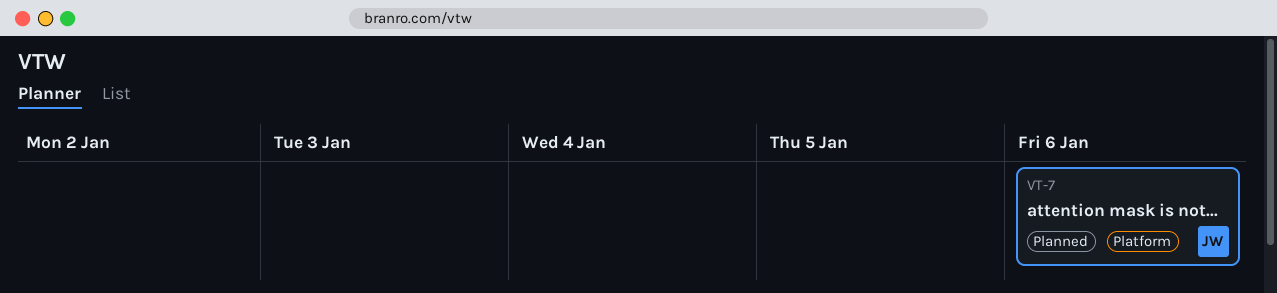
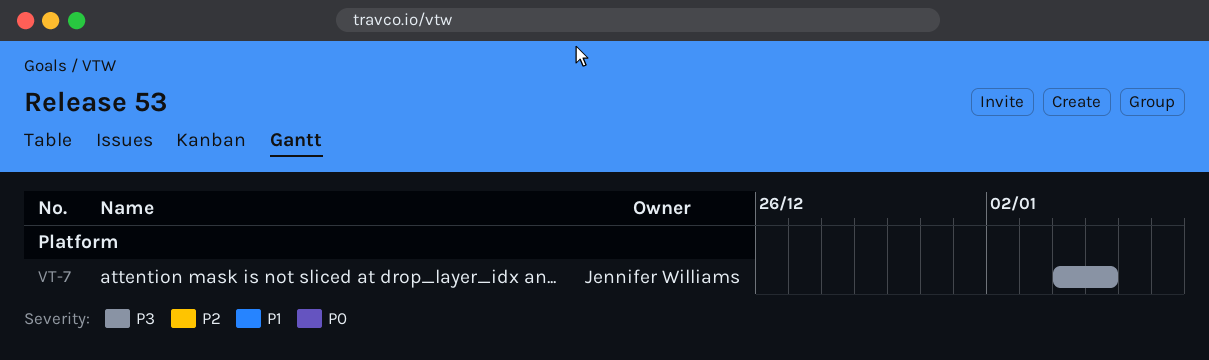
VT-7, due: Jan 6 -> Jan 5

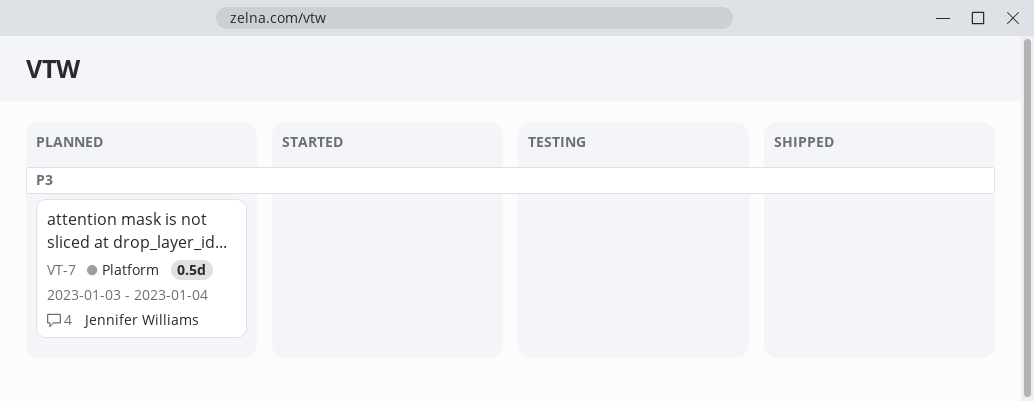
VT-7, start: Jan 4 -> Jan 3
VT-7, due: Jan 5 -> Jan 4

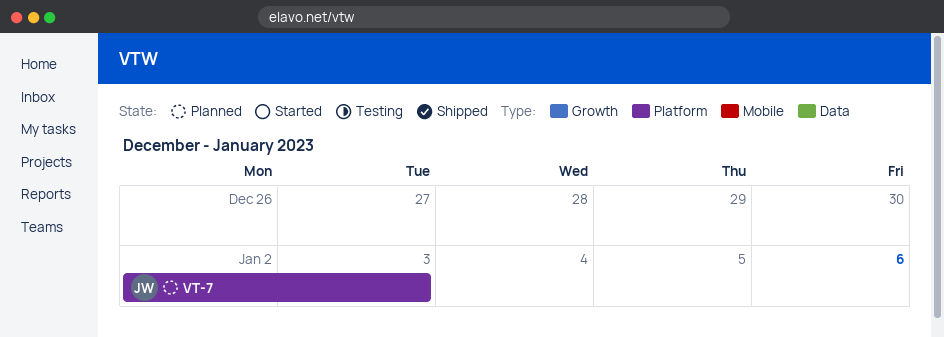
VT-7, start: Jan 3 -> Jan 2
VT-7, due: Jan 4 -> Jan 3

